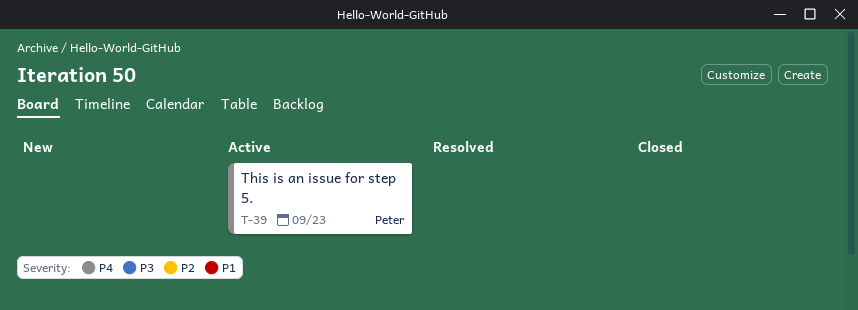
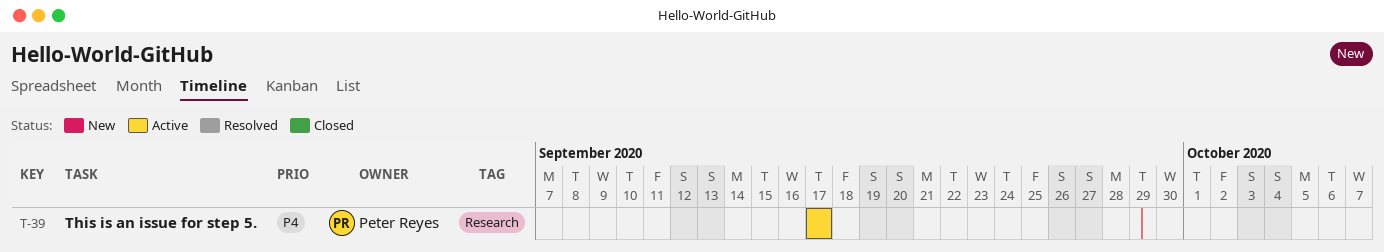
T-39, due: Sep 23 -> Sep 17

